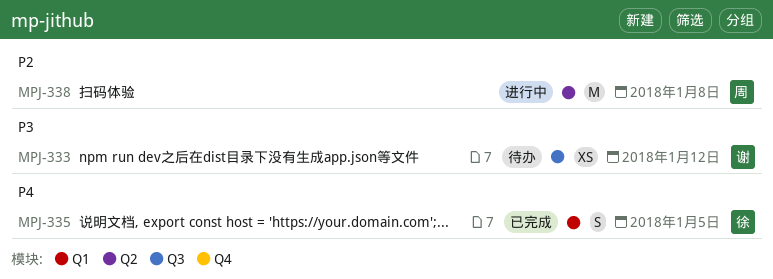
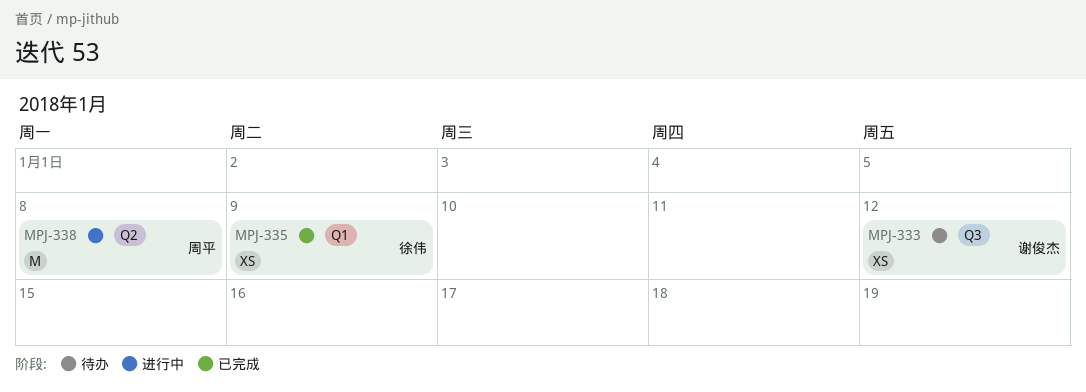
MPJ-335, estimate: S -> XS
MPJ-335, due: Jan 5 -> Jan 9

